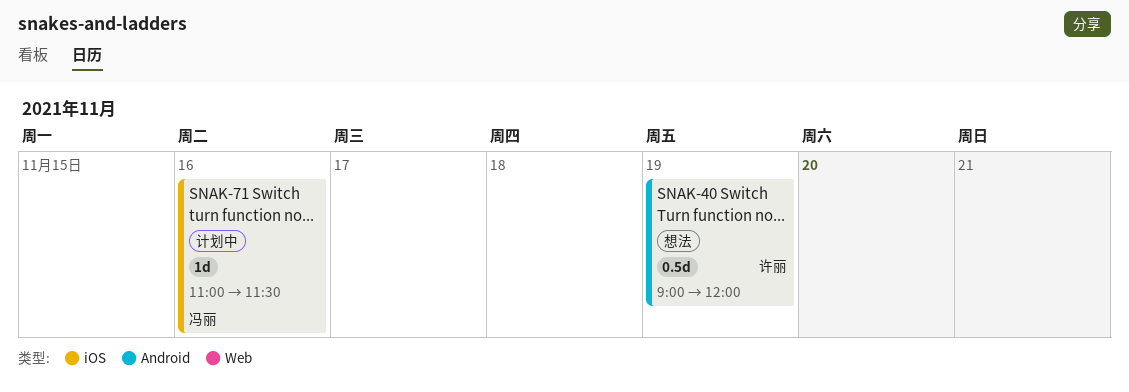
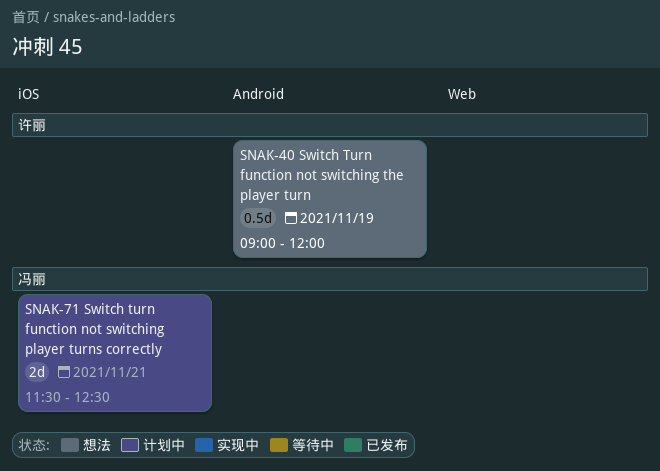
SNAK-71, estimate: 1d -> 2d
SNAK-71, day: Nov 16 -> Nov 21
SNAK-71, begins: 11:00 -> 11:30
SNAK-71, ends: 11:30 -> 12:30

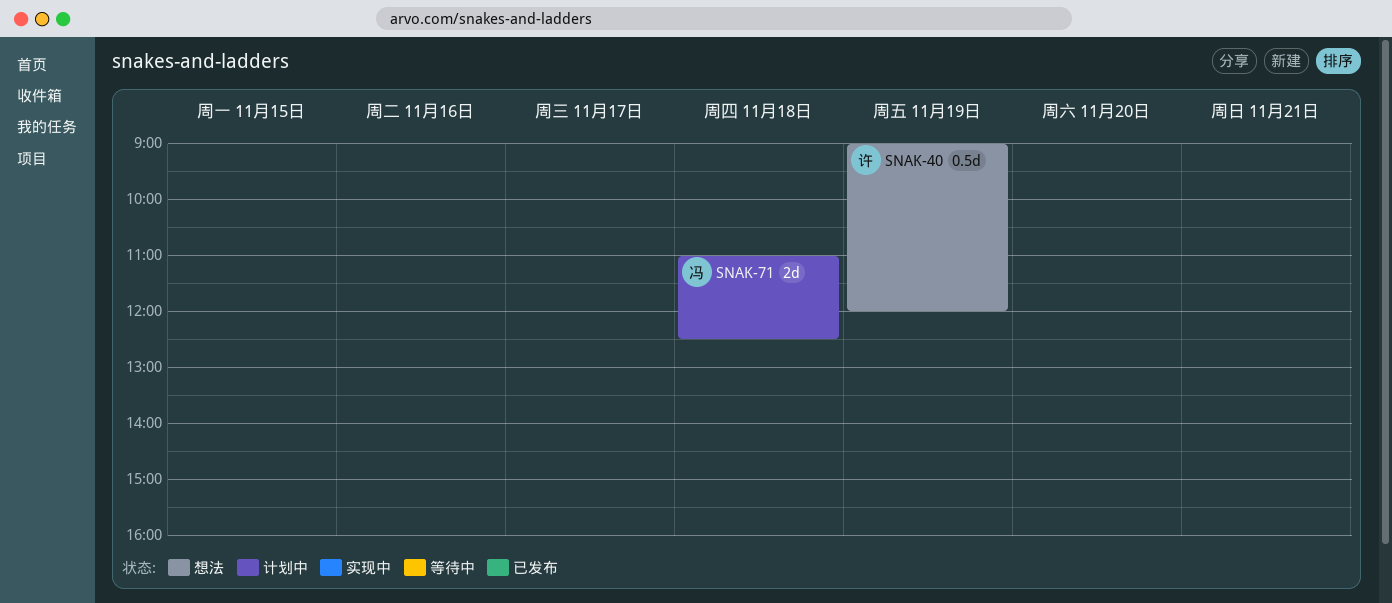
SNAK-71, day: Nov 21 -> Nov 18
SNAK-71, begins: 11:30 -> 11:00

